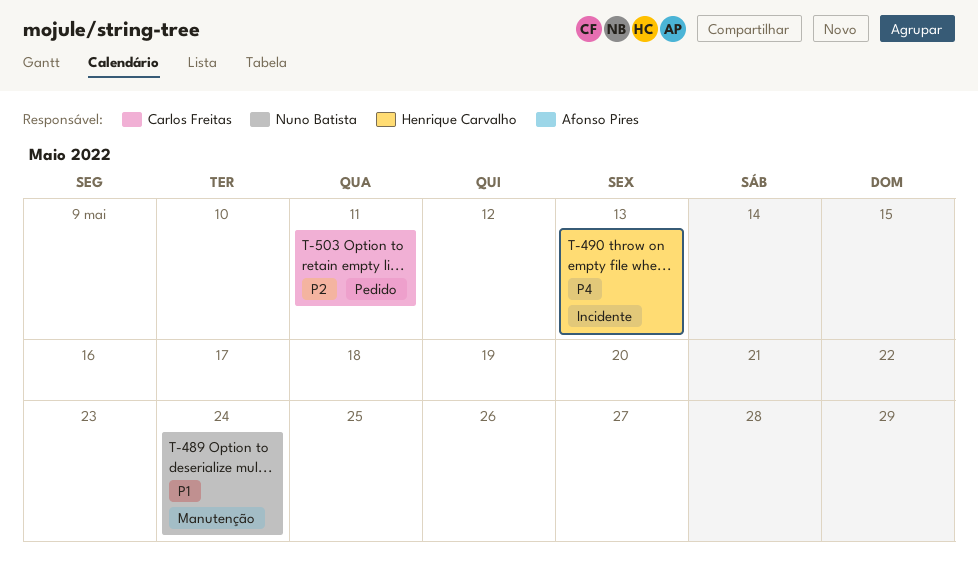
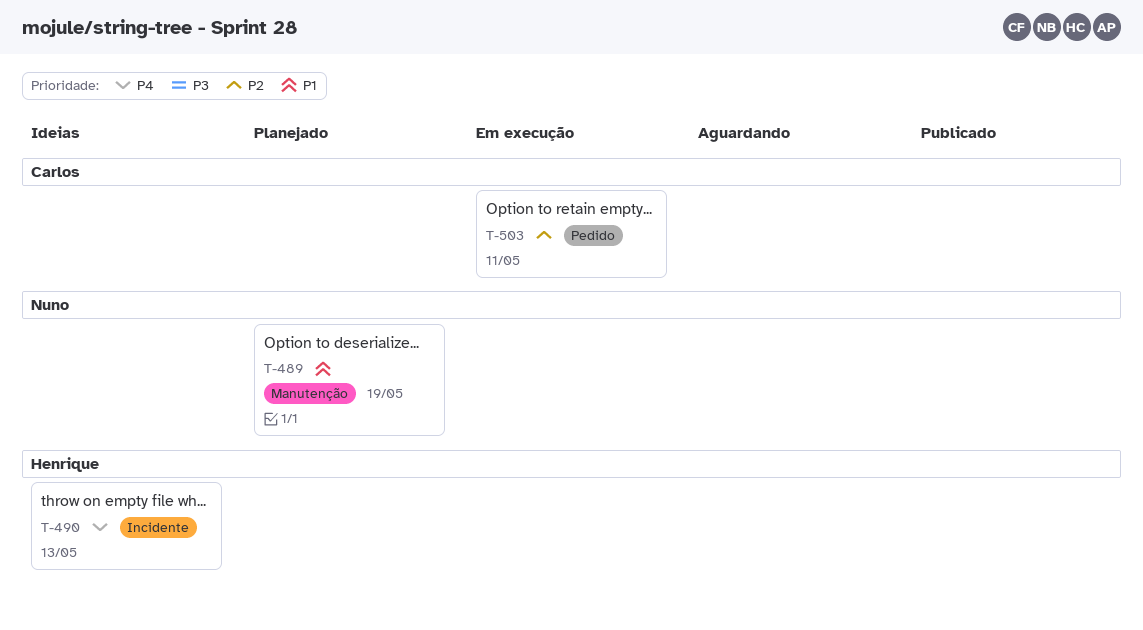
T-489, due: May 24 -> May 19

